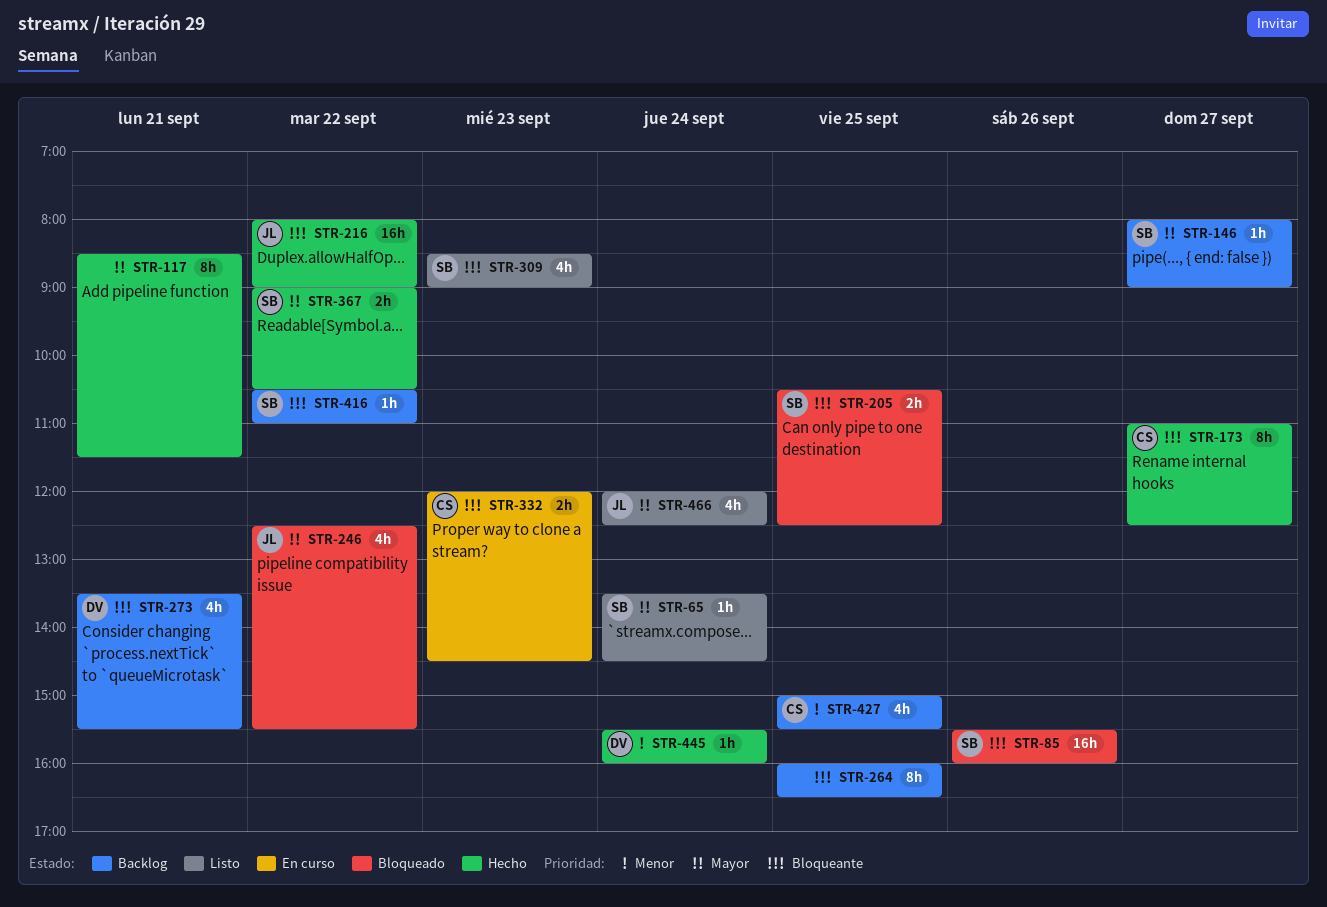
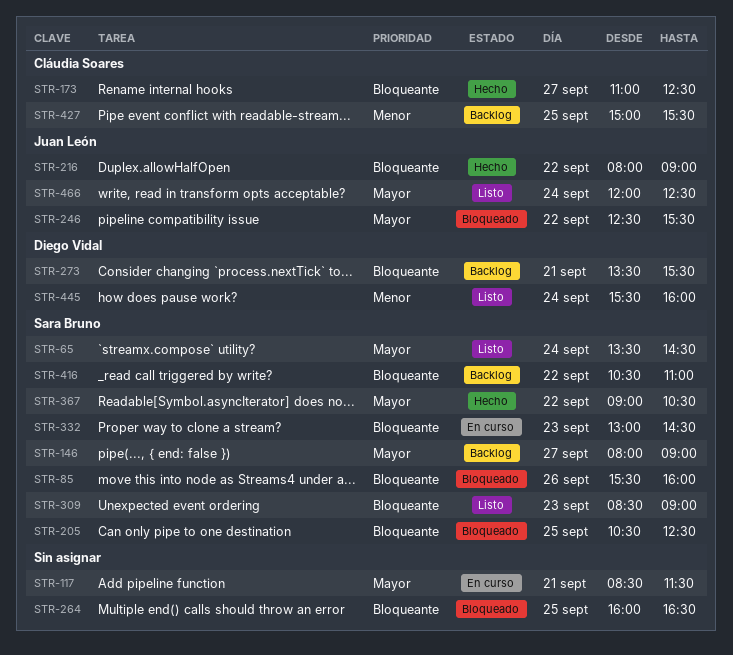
STR-117, status: Hecho -> En curso
STR-264, status: Backlog -> Bloqueado
STR-332, owner: Cláudia Soares -> Sara Bruno
STR-332, begins: 12:00 -> 13:00
STR-445, status: Hecho -> Listo

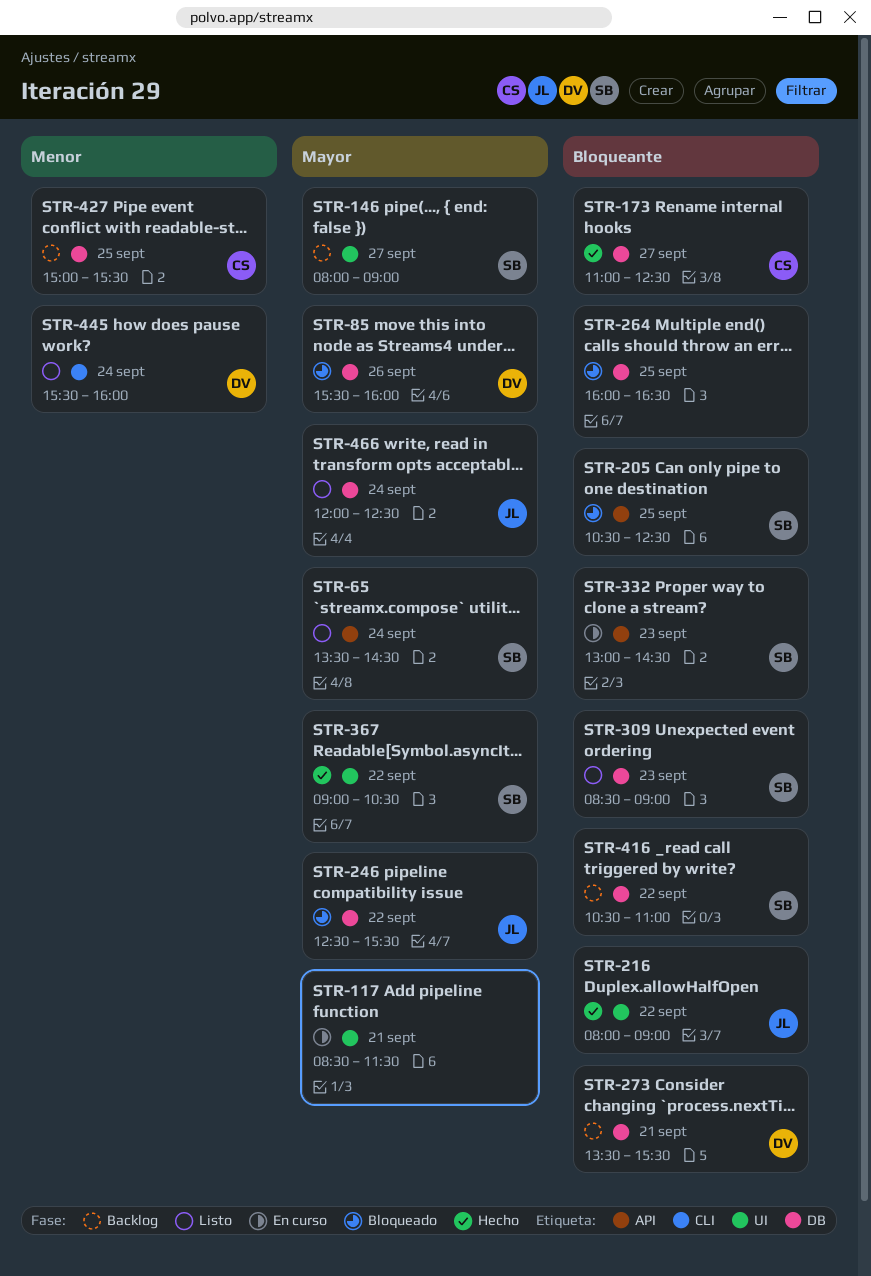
STR-85, owner: Sara Bruno -> Diego Vidal
STR-85, priority: Bloqueante -> Mayor

